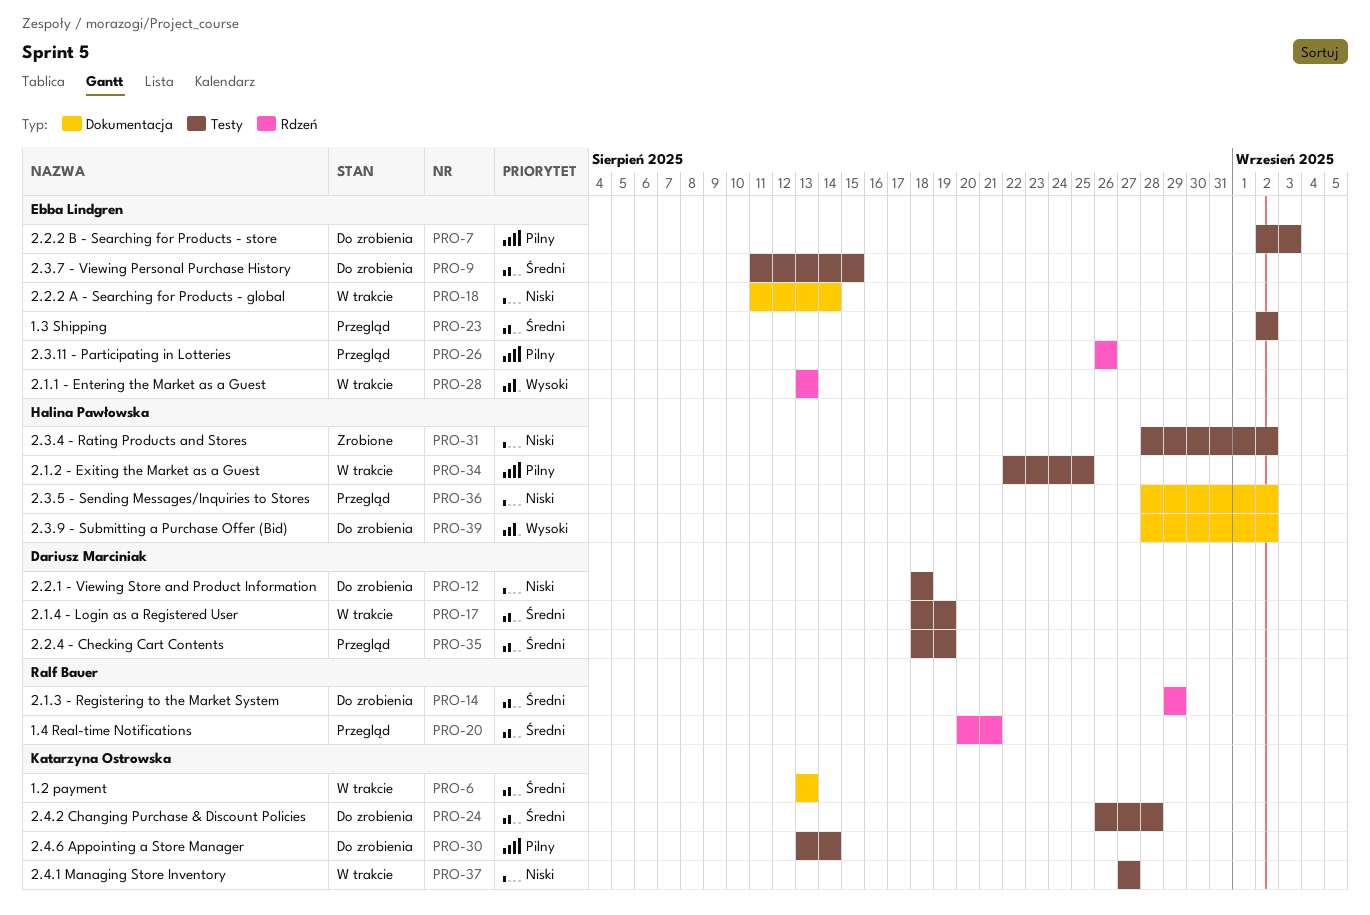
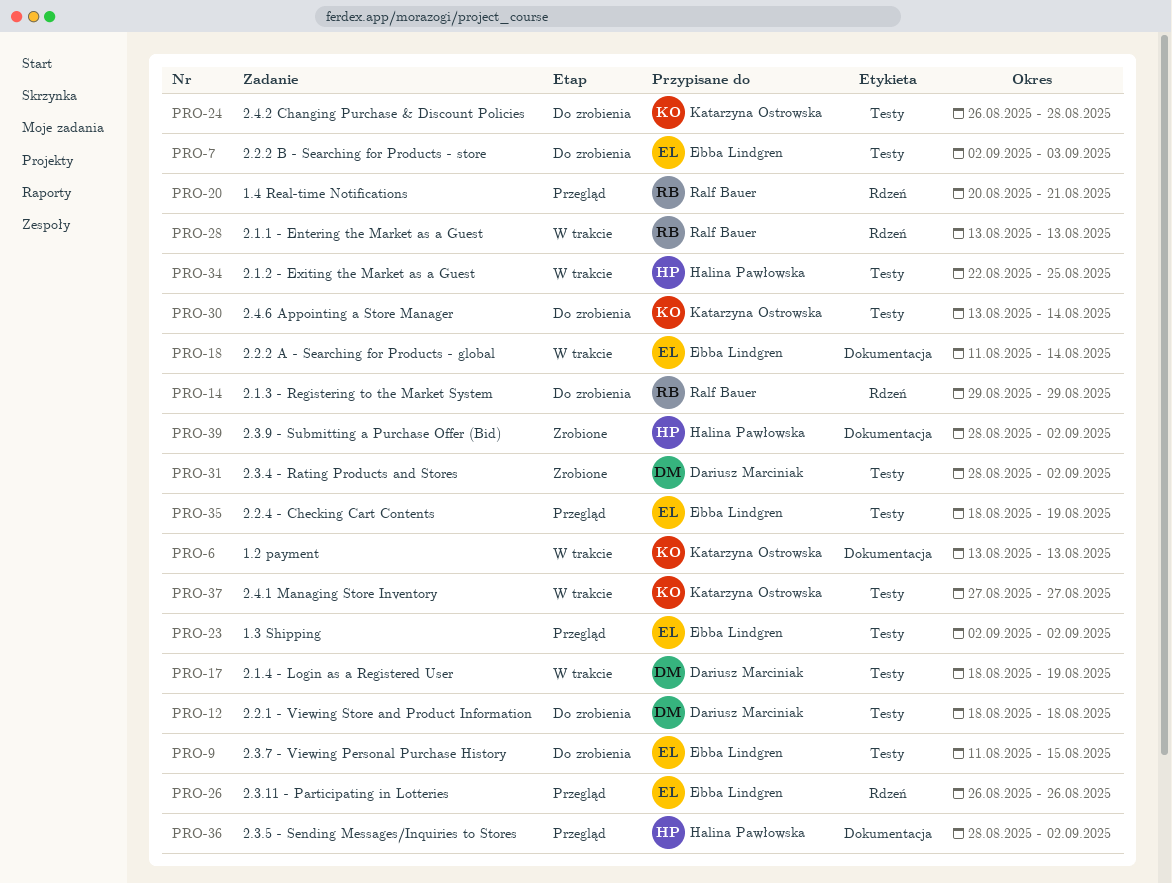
PRO-28, owner: Ebba Lindgren -> Ralf Bauer
PRO-31, owner: Halina Pawłowska -> Dariusz Marciniak
PRO-35, owner: Dariusz Marciniak -> Ebba Lindgren
PRO-39, status: Do zrobienia -> Zrobione

